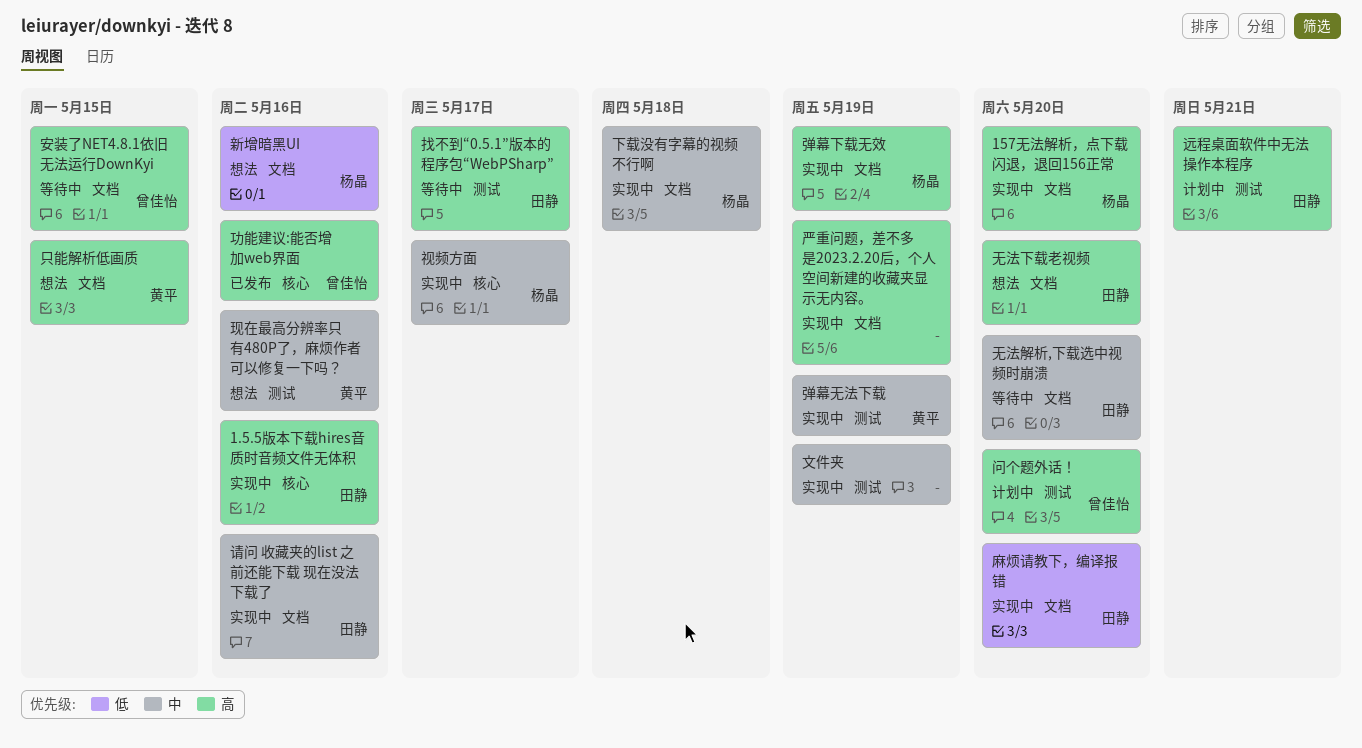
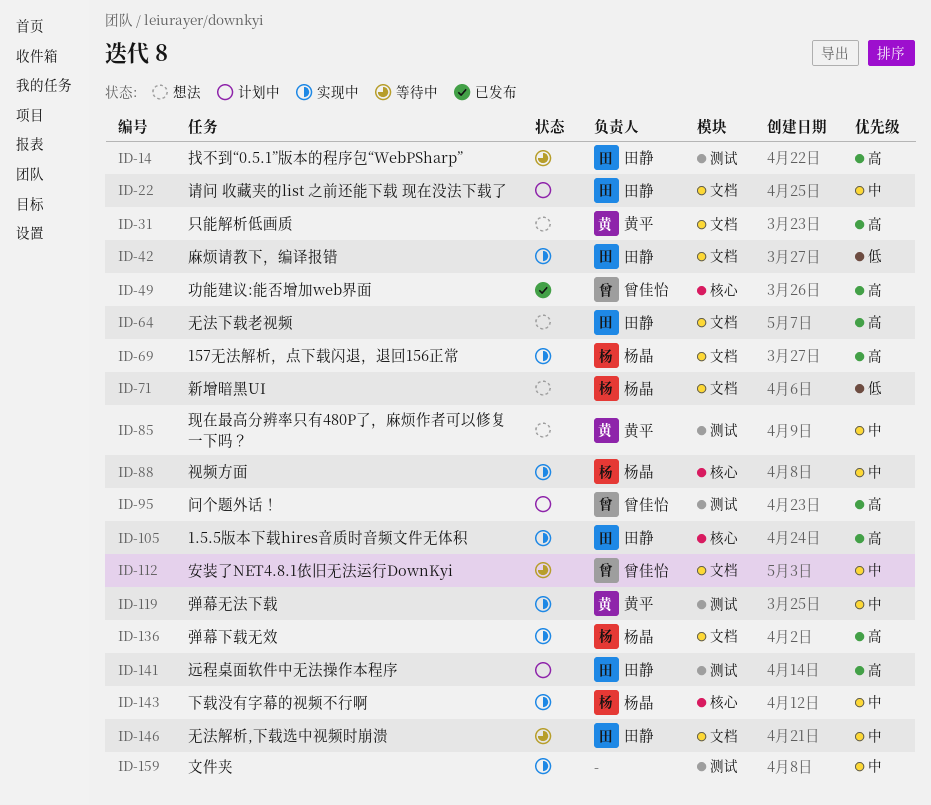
下载没有字幕的视频不行啊, label: 文档 -> 核心
严重问题，差不多是2023.2.20后，个人空间新建的收藏夹显示无内容。: present -> none
安装了NET4.8.1依旧无法运行DownKyi, priority: 高 -> 中
请问 收藏夹的list 之前还能下载 现在没法下载了, status: 实现中 -> 计划中

